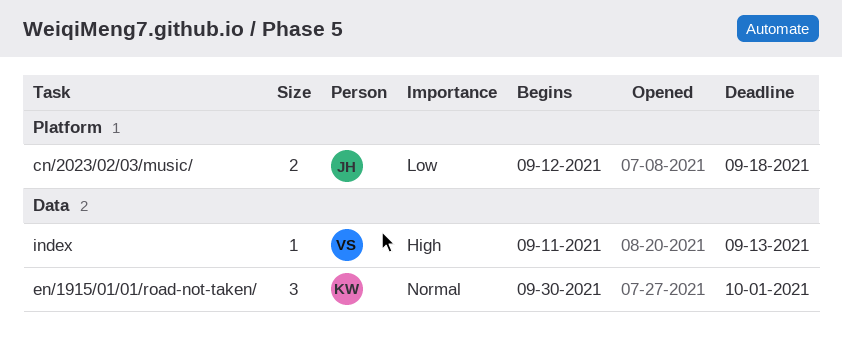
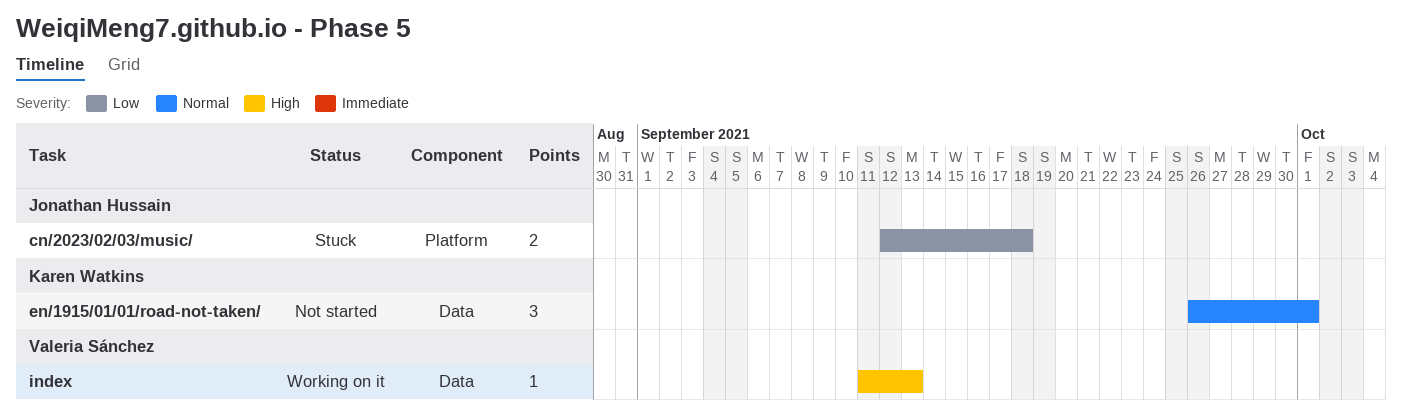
en/1915/01/01/road-not-taken/, start: Sep 30 -> Sep 26

